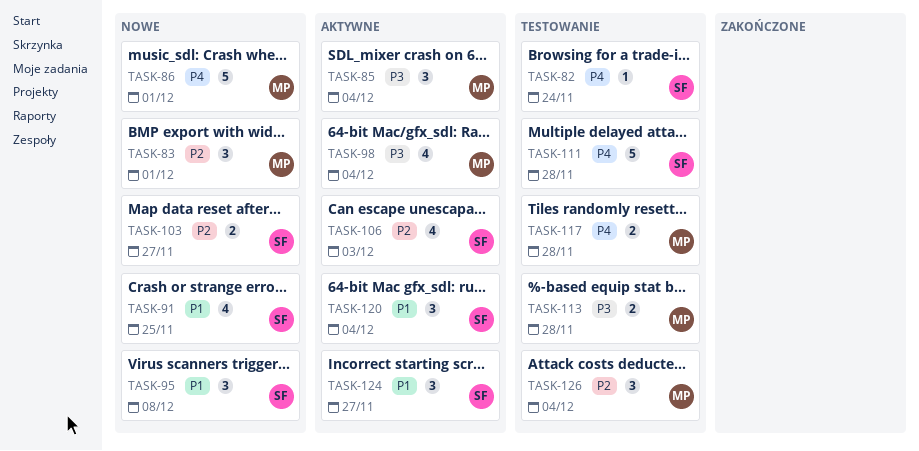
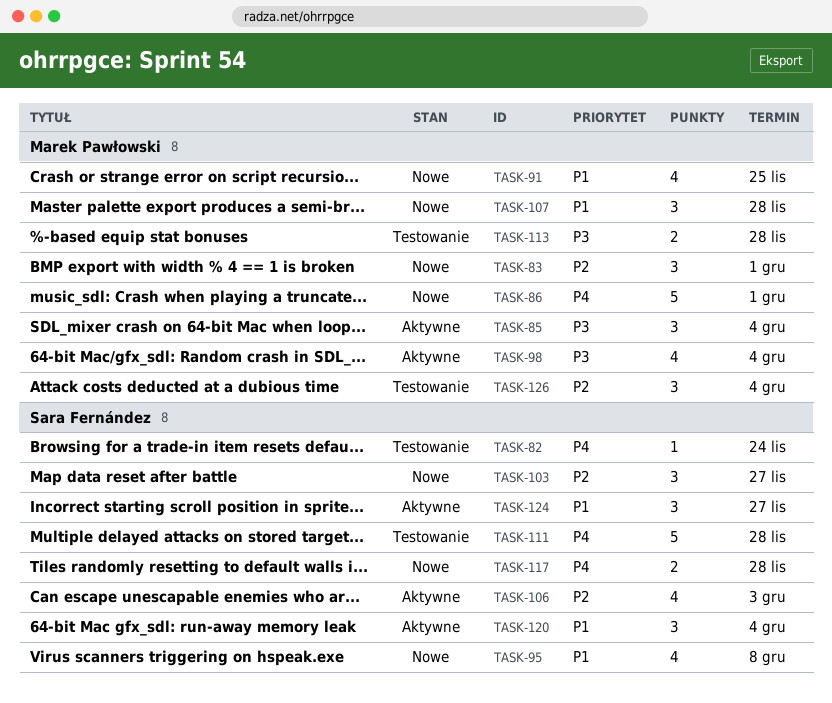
TASK-91, owner: Sara Fernández -> Marek Pawłowski
TASK-95, estimate: 3 -> 4
TASK-103, estimate: 2 -> 3
TASK-107: none -> present
TASK-117, status: Testowanie -> Nowe
TASK-117, owner: Marek Pawłowski -> Sara Fernández

